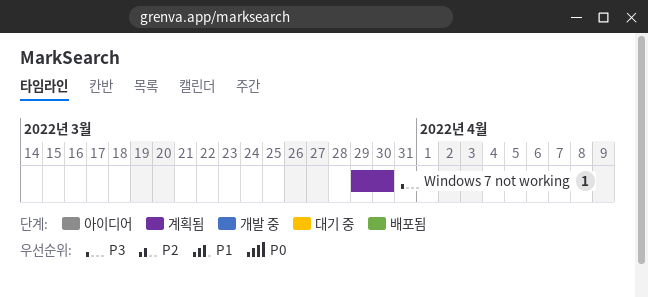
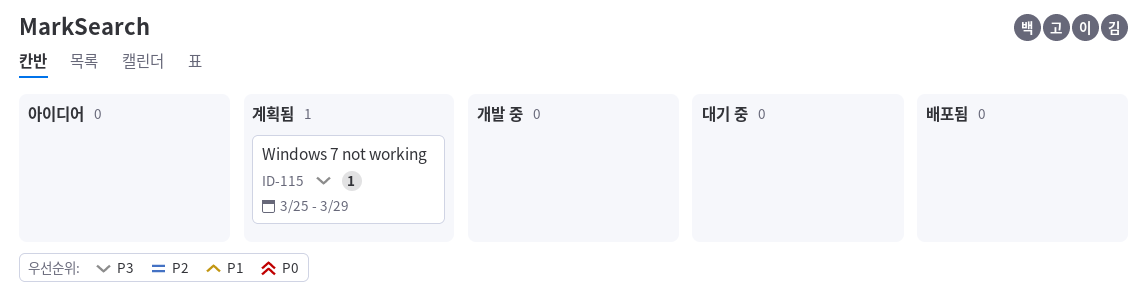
Windows 7 not working, start: Mar 29 -> Mar 25
Windows 7 not working, due: Mar 30 -> Mar 29

